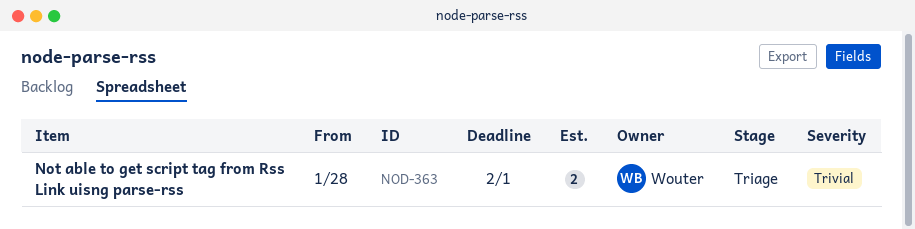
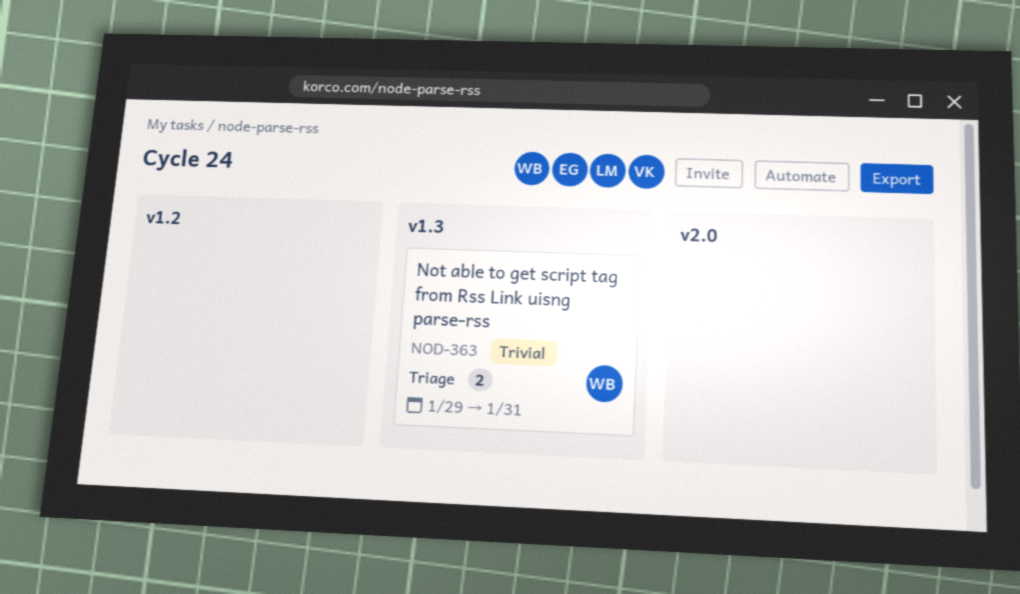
NOD-363, start: Jan 28 -> Jan 29
NOD-363, due: Feb 1 -> Jan 31

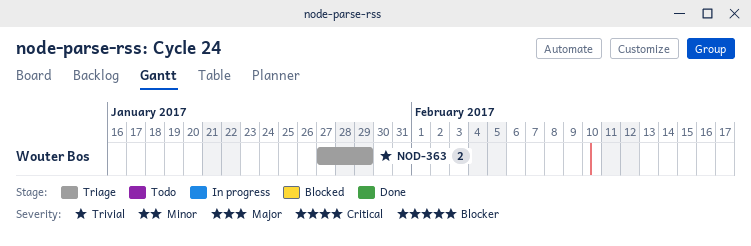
NOD-363, start: Jan 29 -> Jan 27
NOD-363, due: Jan 31 -> Jan 29

